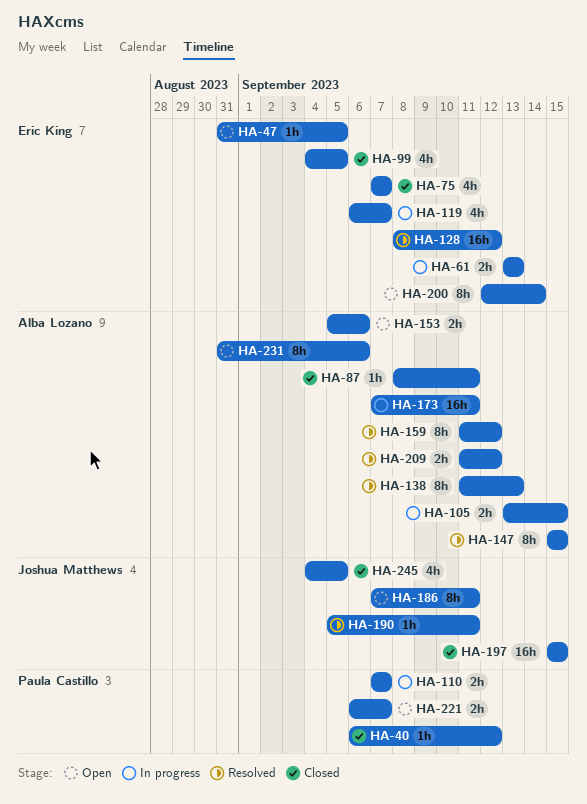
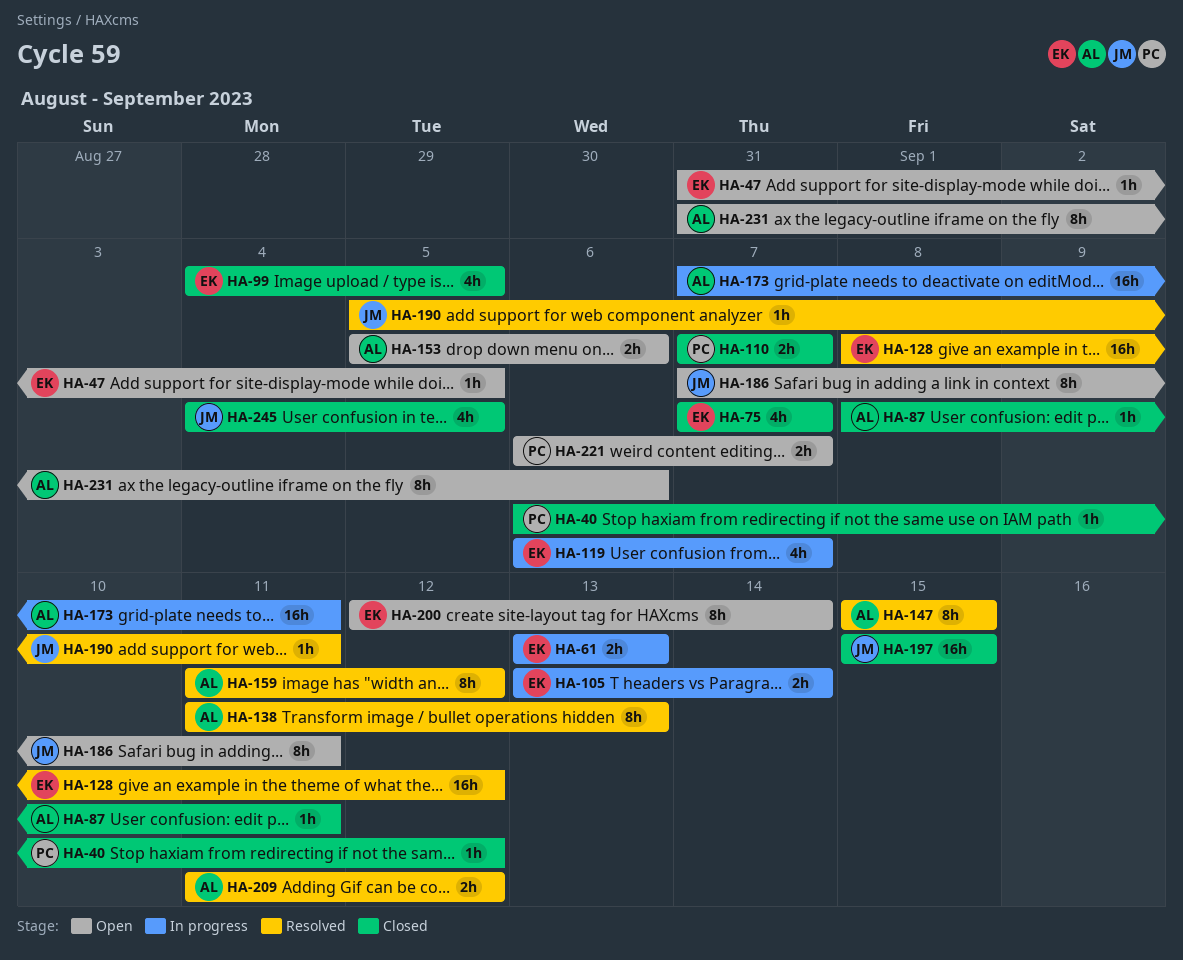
HA-105, owner: Alba Lozano -> Eric King
HA-105, due: Sep 15 -> Sep 14
HA-110, status: In progress -> Closed

